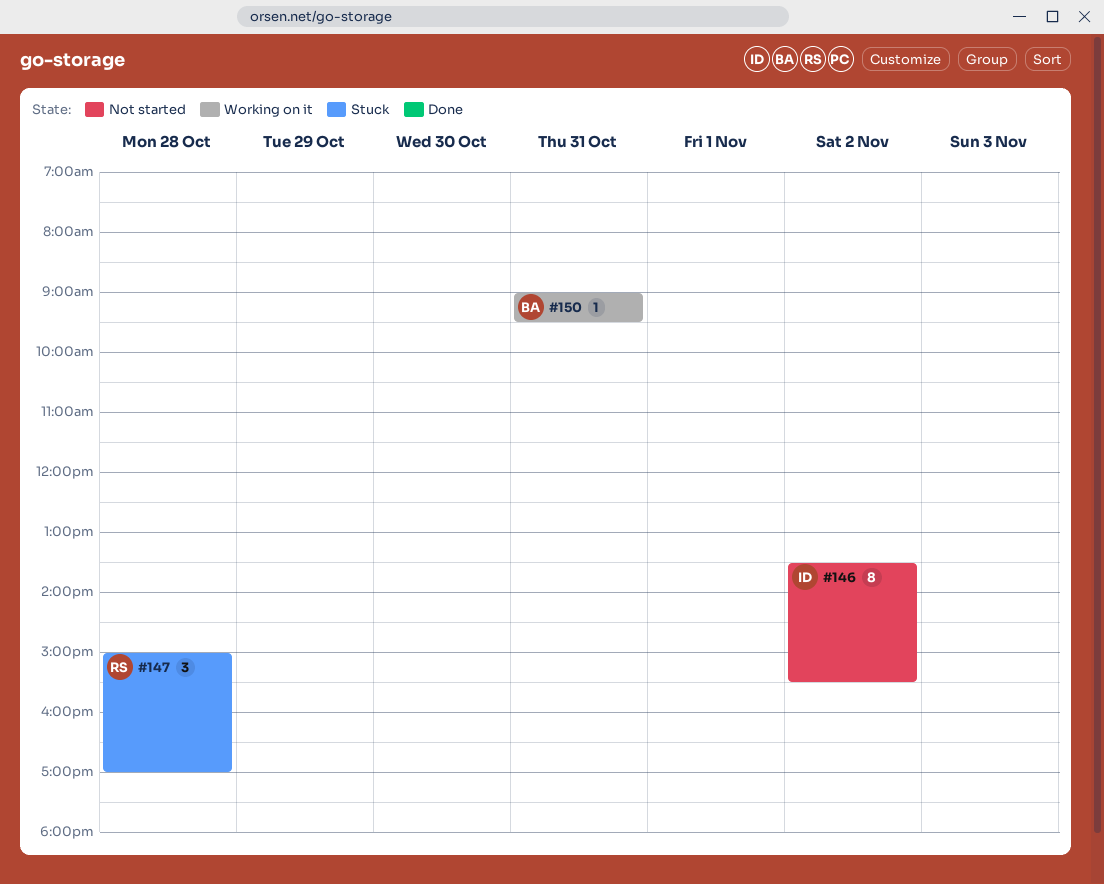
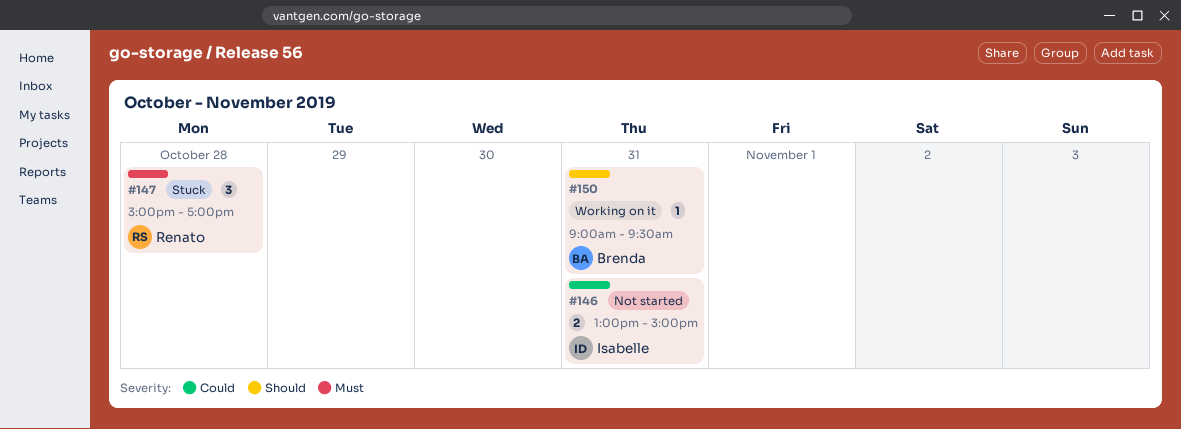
#146, estimate: 8 -> 2
#146, day: Nov 2 -> Oct 31
#146, begins: 13:30 -> 13:00
#146, ends: 15:30 -> 15:00

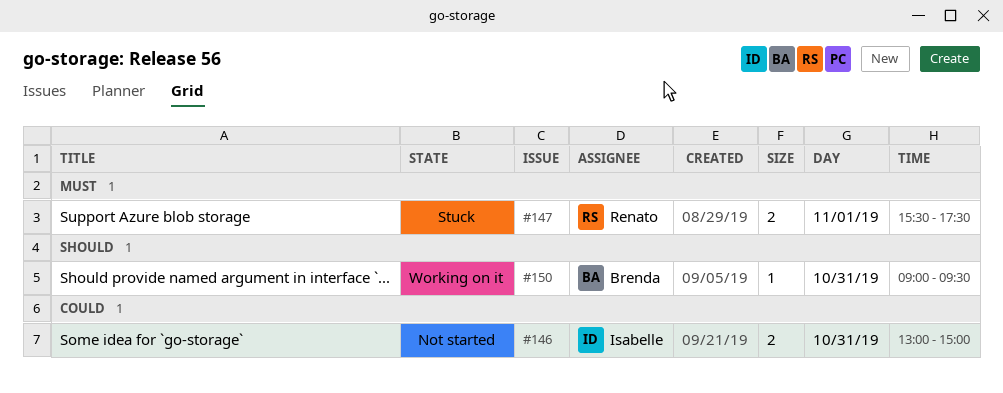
#147, estimate: 3 -> 2
#147, day: Oct 28 -> Nov 1
#147, begins: 15:00 -> 15:30
#147, ends: 17:00 -> 17:30

